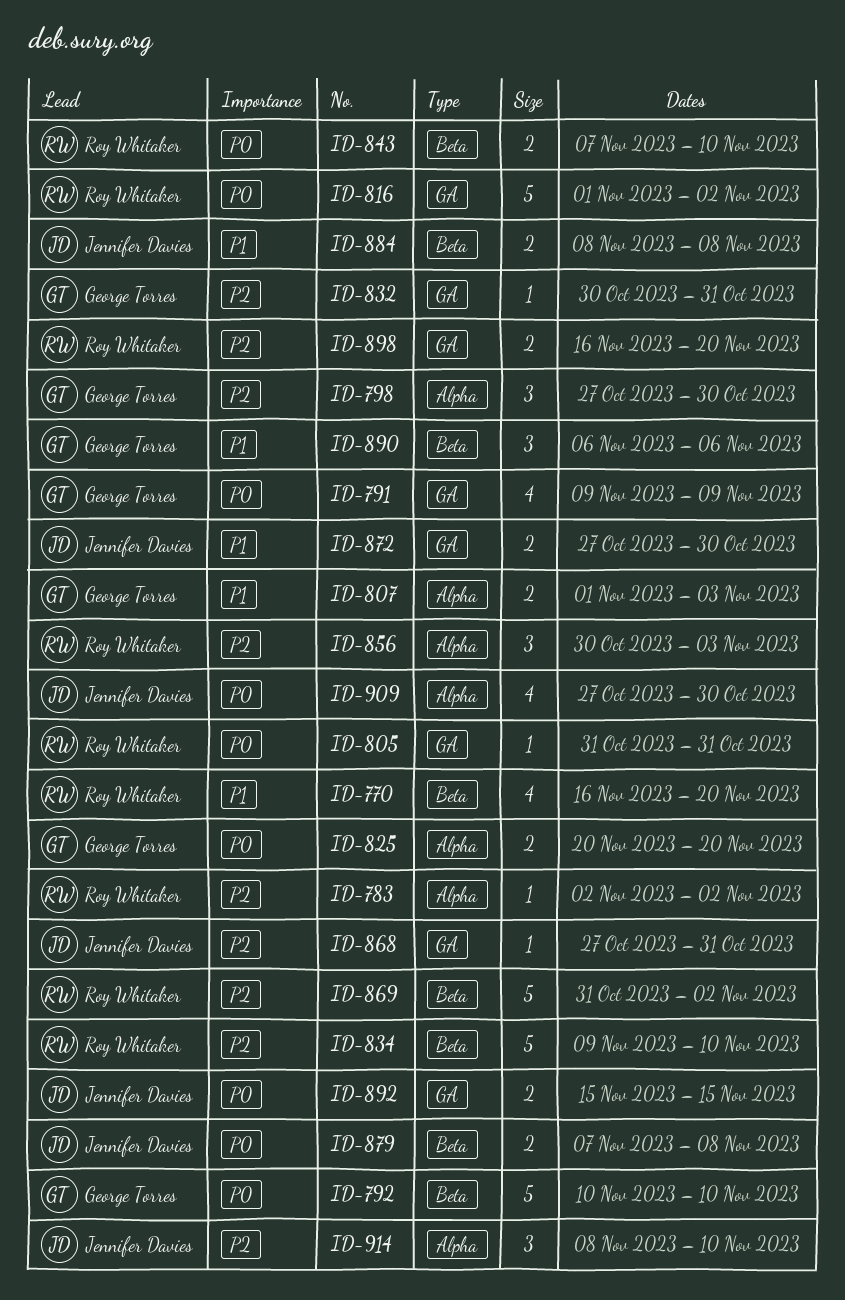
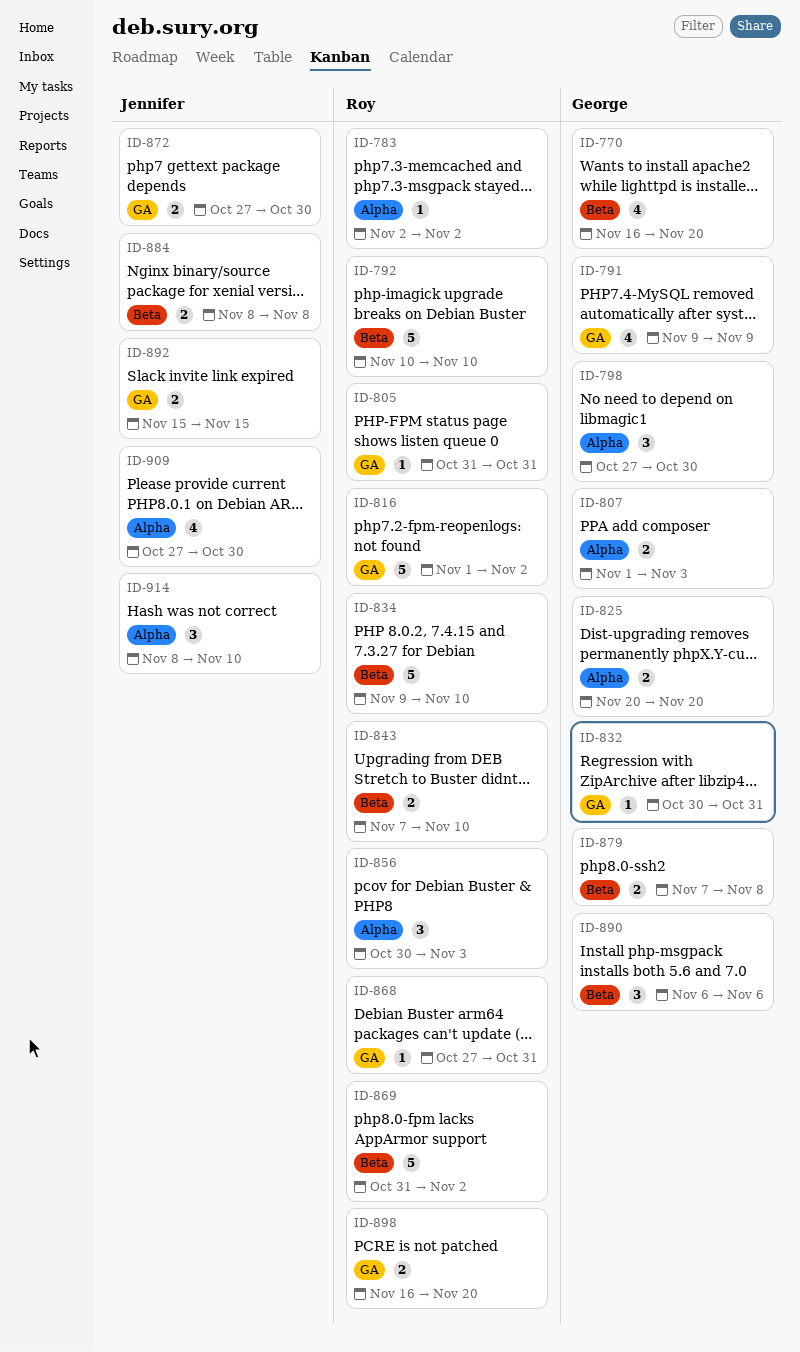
ID-770, owner: Roy Whitaker -> George Torres
ID-792, owner: George Torres -> Roy Whitaker
ID-868, owner: Jennifer Davies -> Roy Whitaker
ID-879, owner: Jennifer Davies -> George Torres

